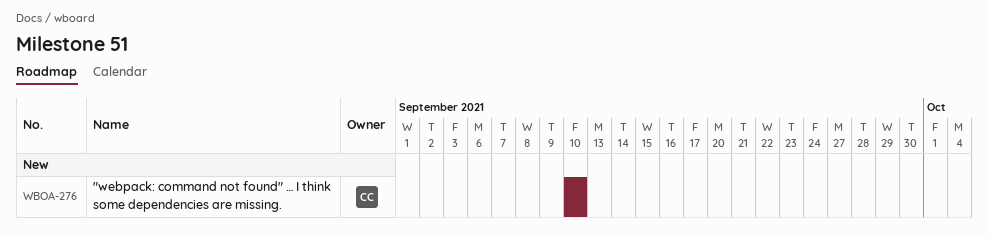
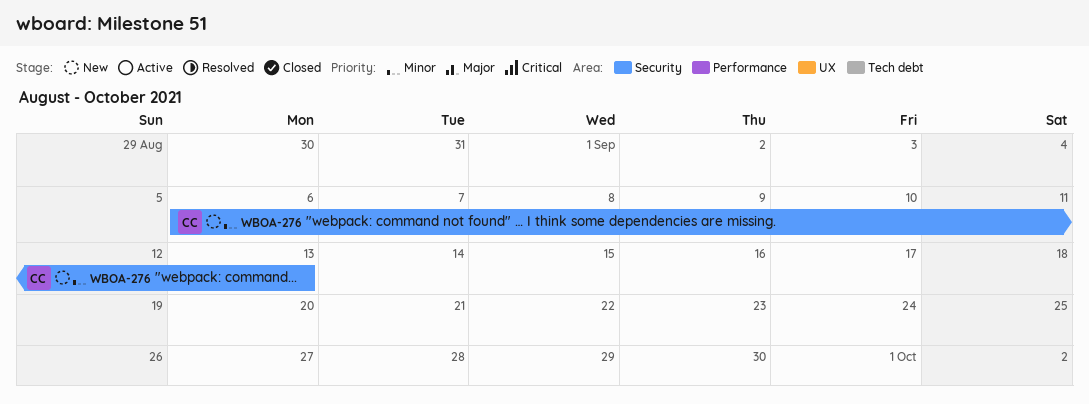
WBOA-276, start: Sep 10 -> Sep 6
WBOA-276, due: Sep 10 -> Sep 13

